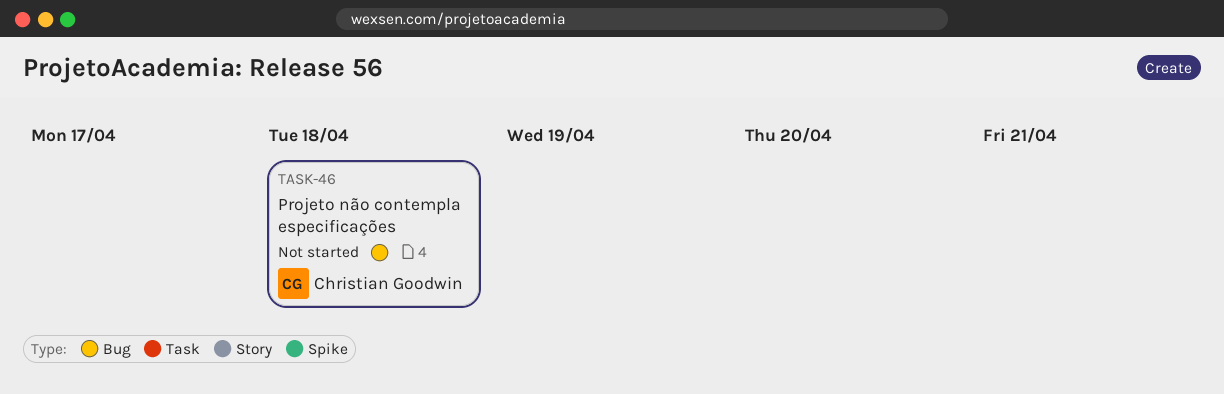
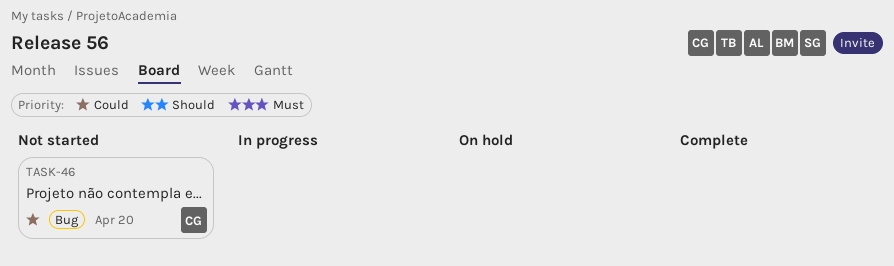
TASK-46, due: Apr 18 -> Apr 20

